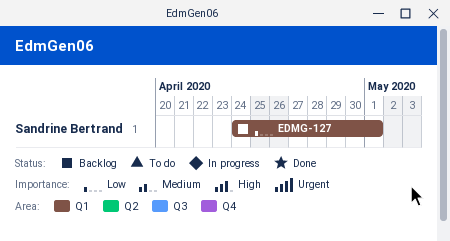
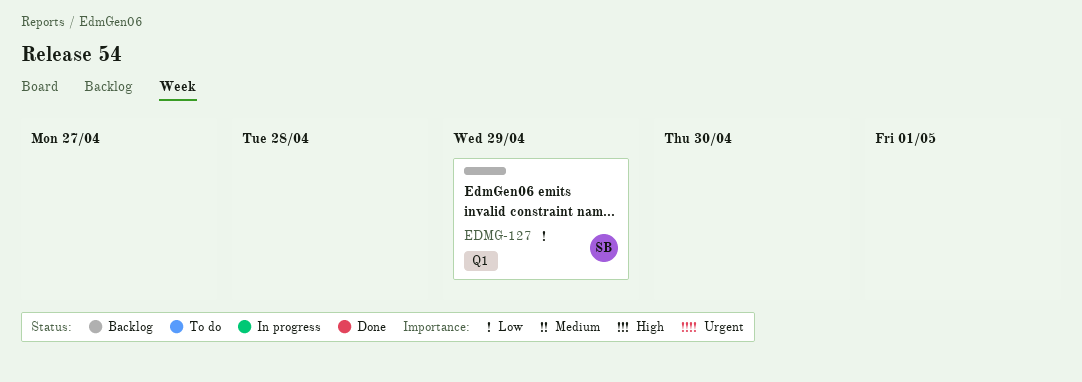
EDMG-127, due: May 1 -> Apr 29

